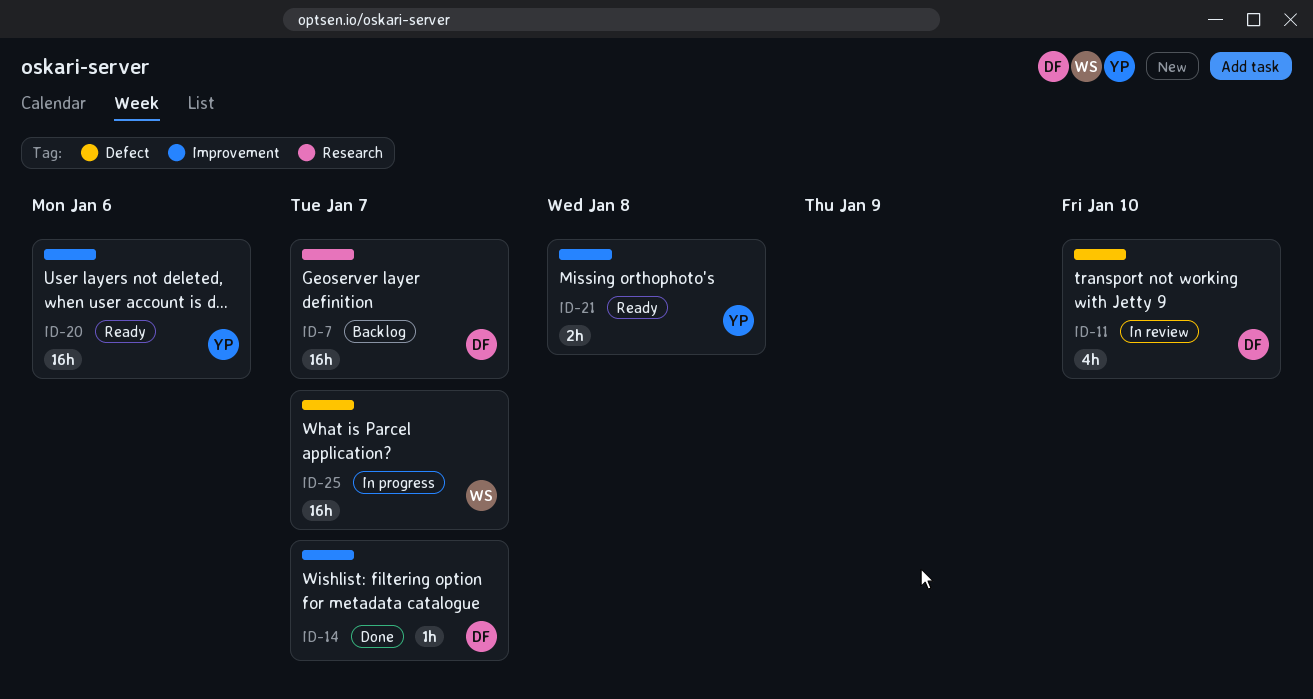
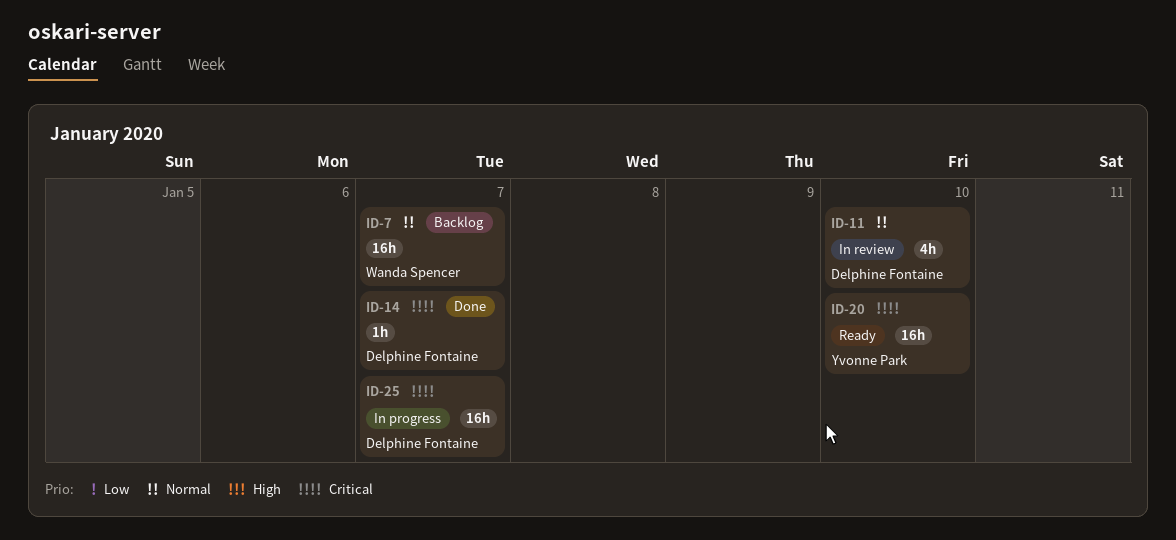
ID-7, owner: Delphine Fontaine -> Wanda Spencer
ID-20, due: Jan 6 -> Jan 10
ID-21: present -> none
ID-25, owner: Wanda Spencer -> Delphine Fontaine

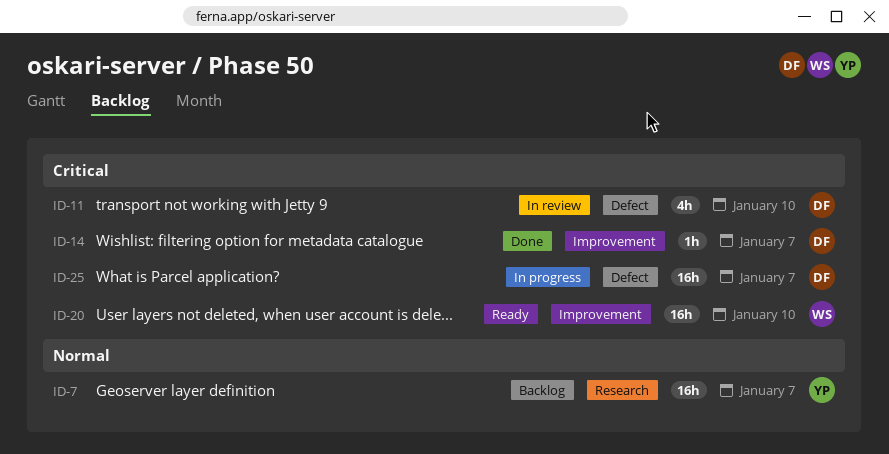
ID-7, owner: Wanda Spencer -> Yvonne Park
ID-11, priority: Normal -> Critical
ID-20, owner: Yvonne Park -> Wanda Spencer

